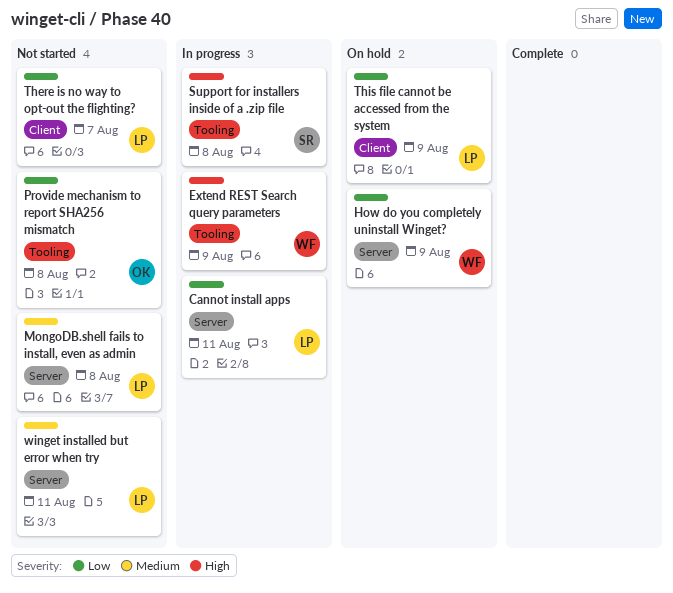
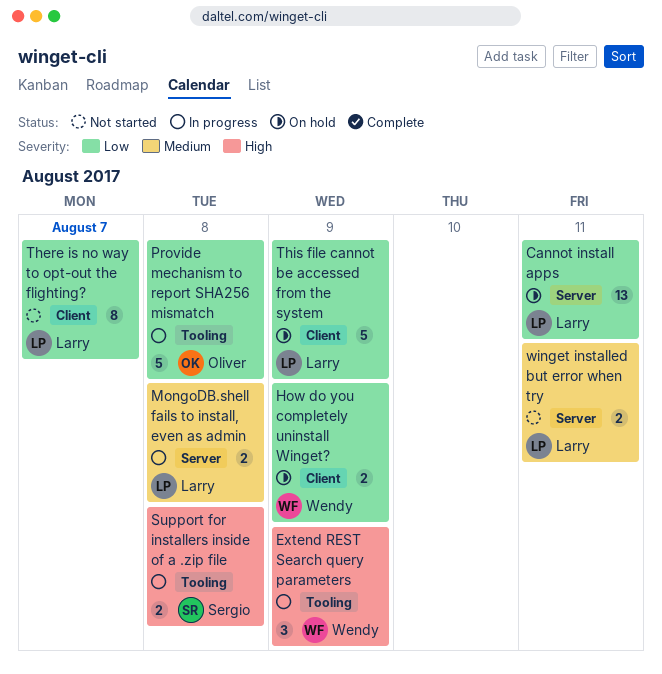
Cannot install apps, status: In progress -> On hold
How do you completely uninstall Winget?, label: Server -> Client
MongoDB.shell fails to install, even as admin, status: Not started -> In progress
Provide mechanism to report SHA256 mismatch, status: Not started -> In progress

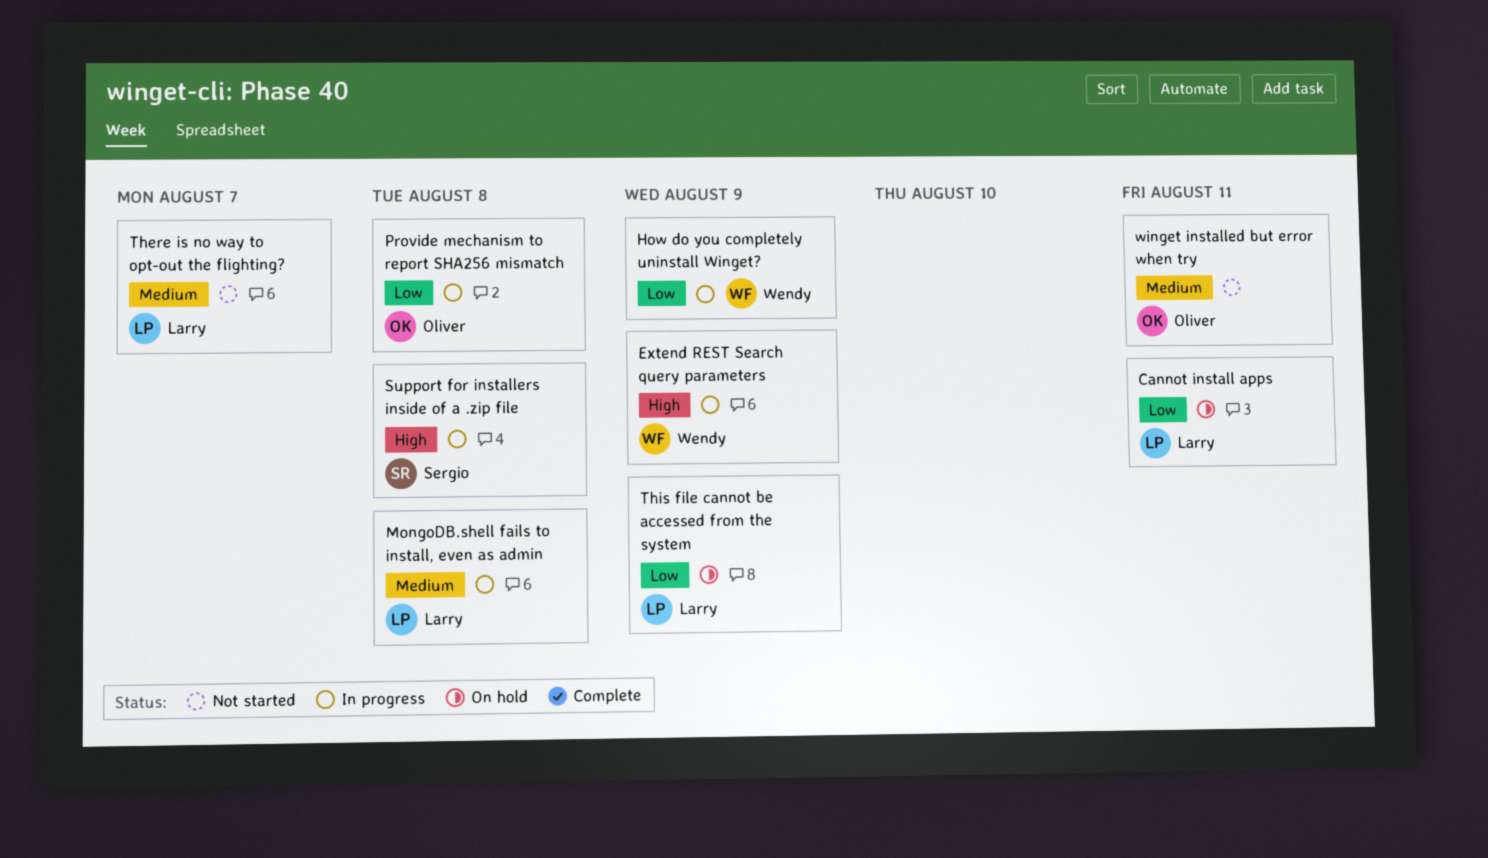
How do you completely uninstall Winget?, status: On hold -> In progress
There is no way to opt-out the flighting?, priority: Low -> Medium
winget installed but error when try, owner: Larry -> Oliver

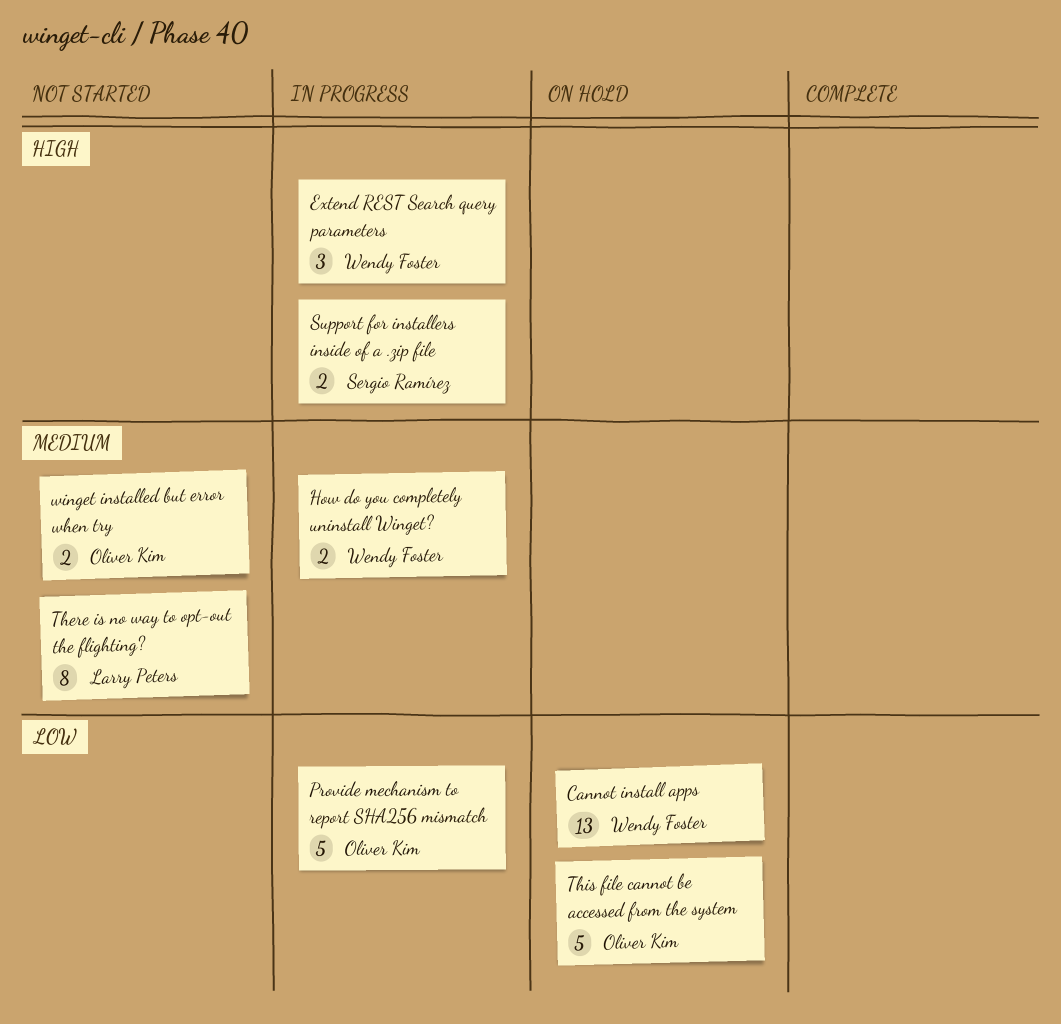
Cannot install apps, owner: Larry Peters -> Wendy Foster
How do you completely uninstall Winget?, priority: Low -> Medium
MongoDB.shell fails to install, even as admin: present -> none
This file cannot be accessed from the system, owner: Larry Peters -> Oliver Kim

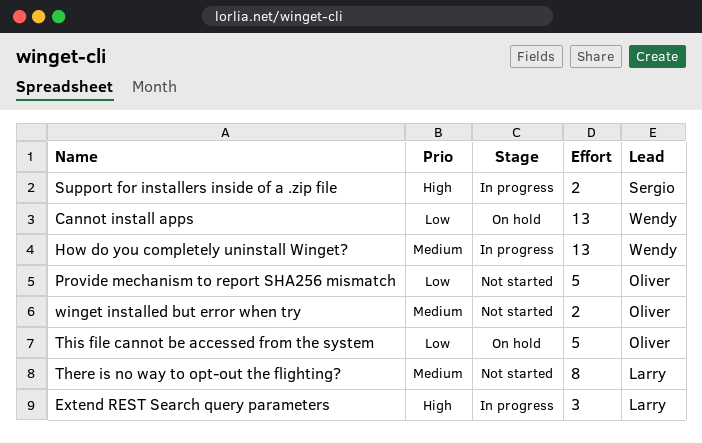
Extend REST Search query parameters, owner: Wendy Foster -> Larry Peters
How do you completely uninstall Winget?, estimate: 2 -> 13
Provide mechanism to report SHA256 mismatch, status: In progress -> Not started

